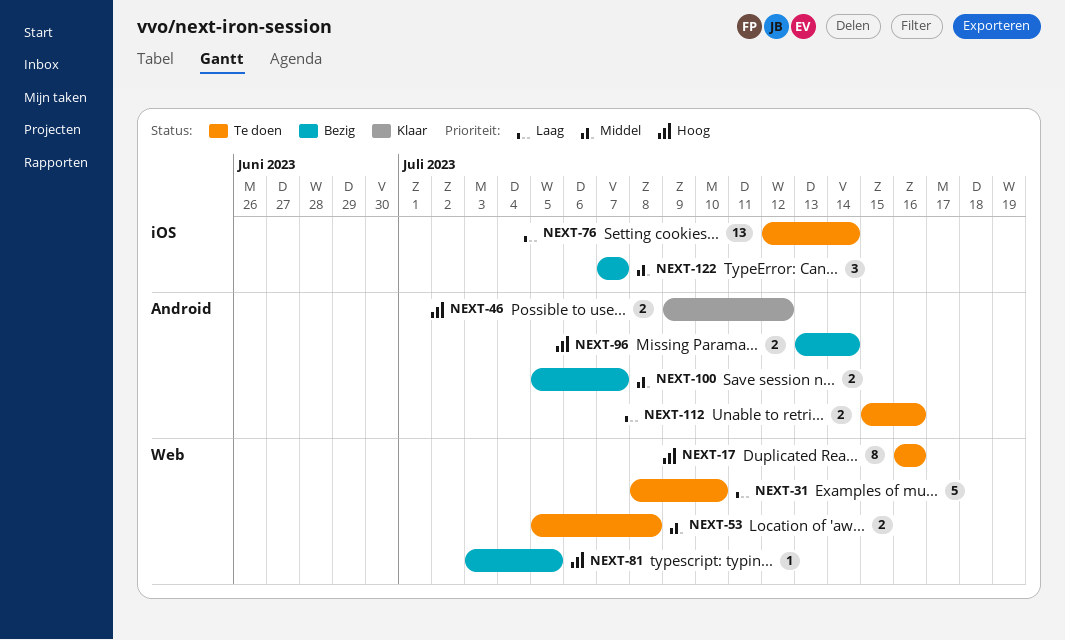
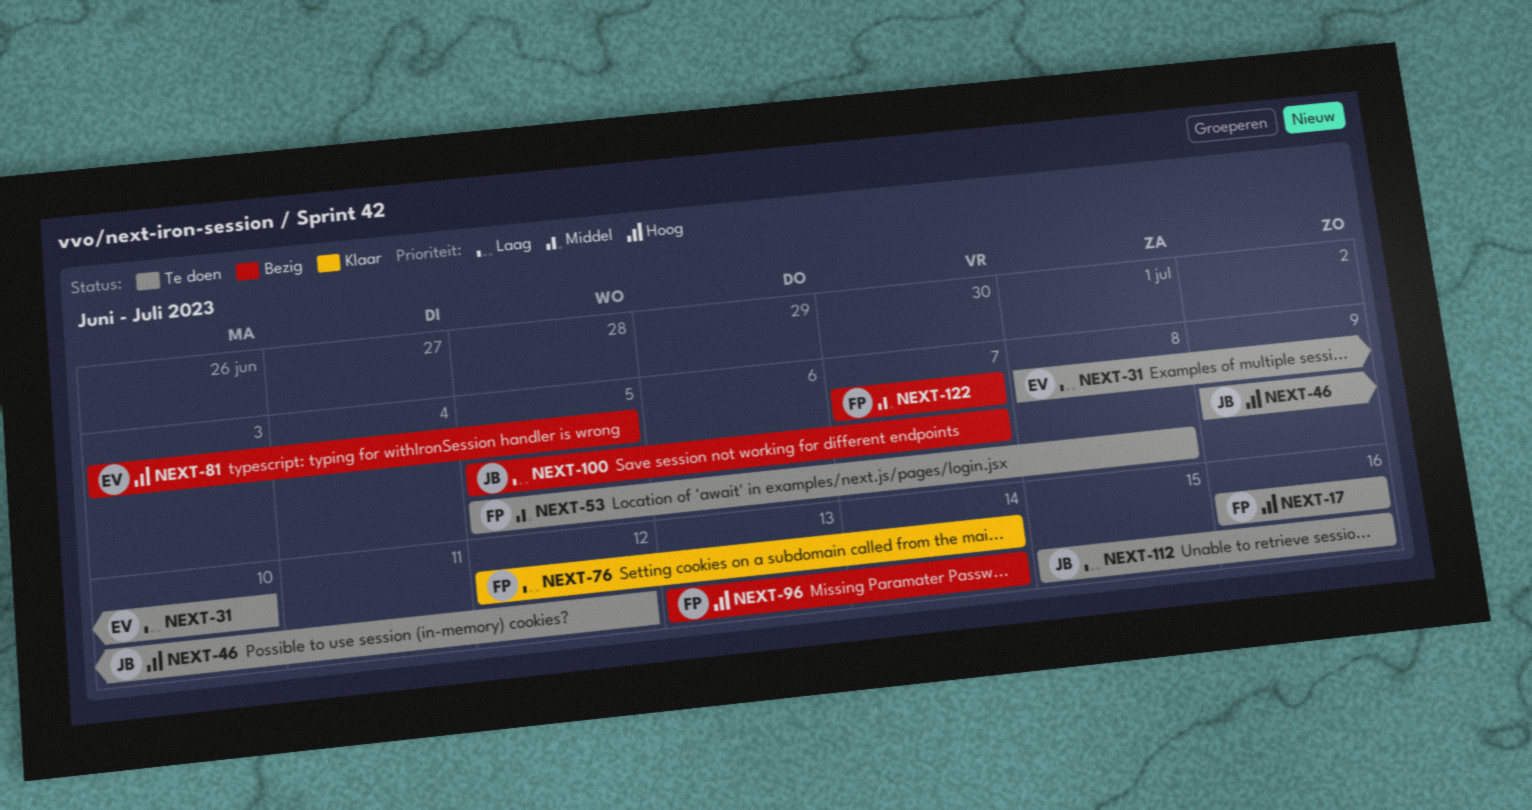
NEXT-46, status: Klaar -> Te doen
NEXT-76, status: Te doen -> Klaar
NEXT-100, priority: Middel -> Laag

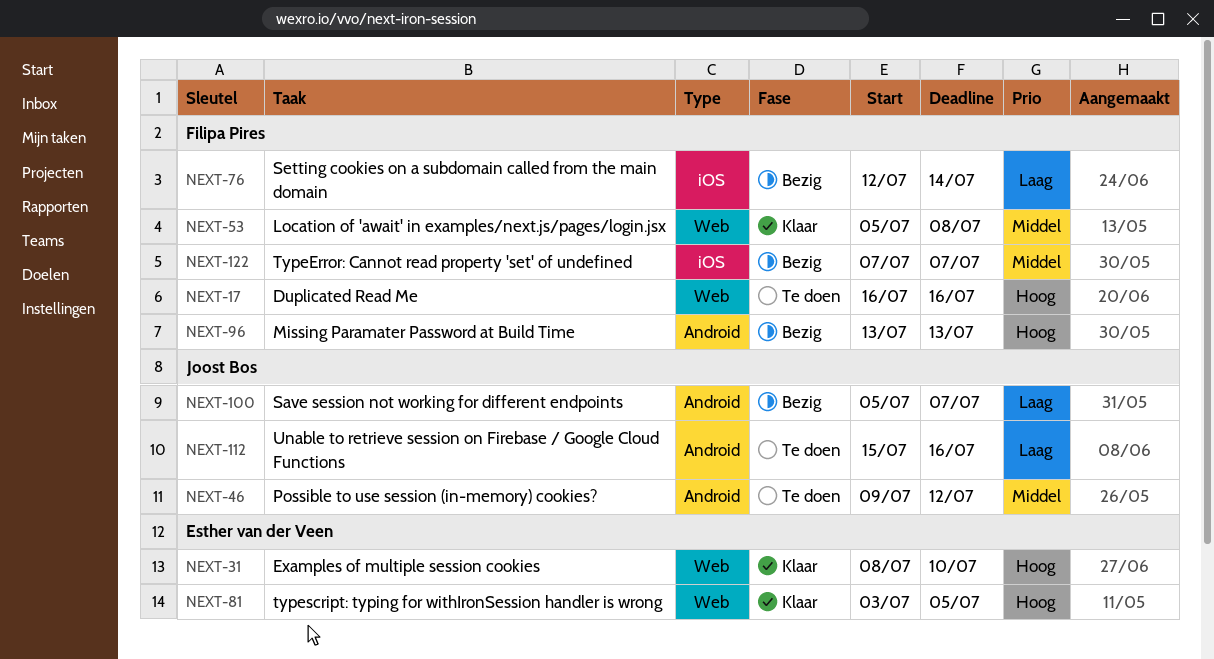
NEXT-31, status: Te doen -> Klaar
NEXT-31, priority: Laag -> Hoog
NEXT-46, priority: Hoog -> Middel
NEXT-53, status: Te doen -> Klaar
NEXT-76, status: Klaar -> Bezig
NEXT-81, status: Bezig -> Klaar
NEXT-96, due: Jul 14 -> Jul 13

